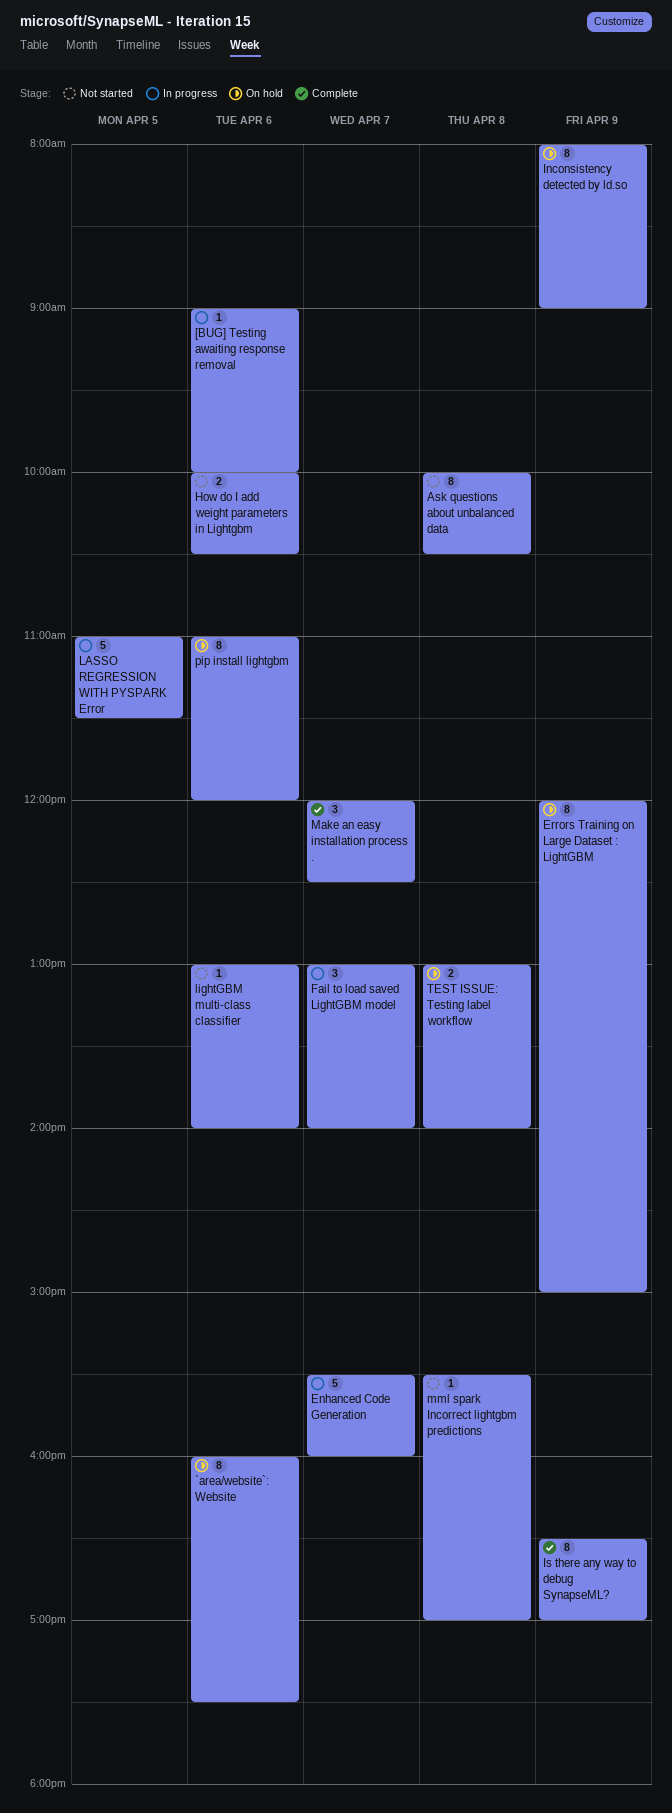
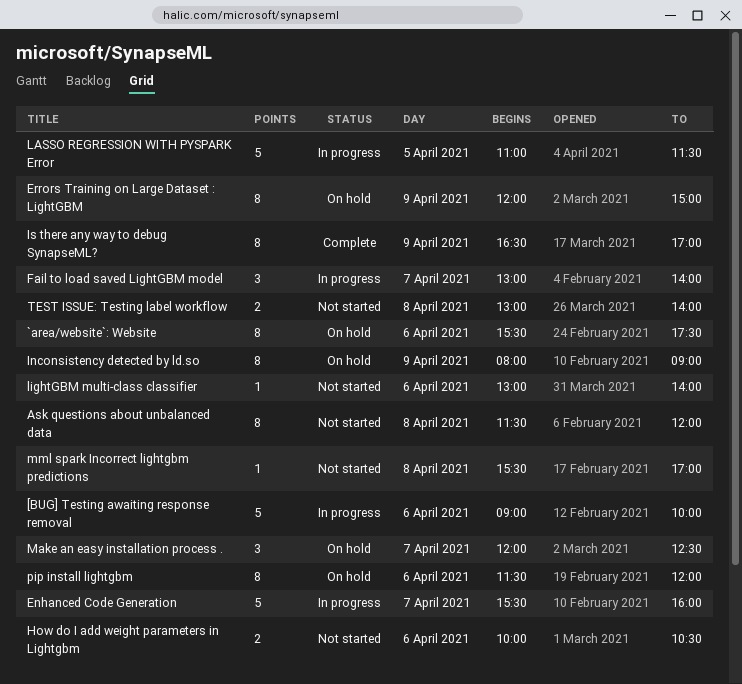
[BUG] Testing awaiting response removal, estimate: 1 -> 5
`area/website`: Website, begins: 16:00 -> 15:30
Ask questions about unbalanced data, begins: 10:00 -> 11:30
Ask questions about unbalanced data, ends: 10:30 -> 12:00
Make an easy installation process ., status: Complete -> On hold
pip install lightgbm, begins: 11:00 -> 11:30
TEST ISSUE: Testing label workflow, status: On hold -> Not started

